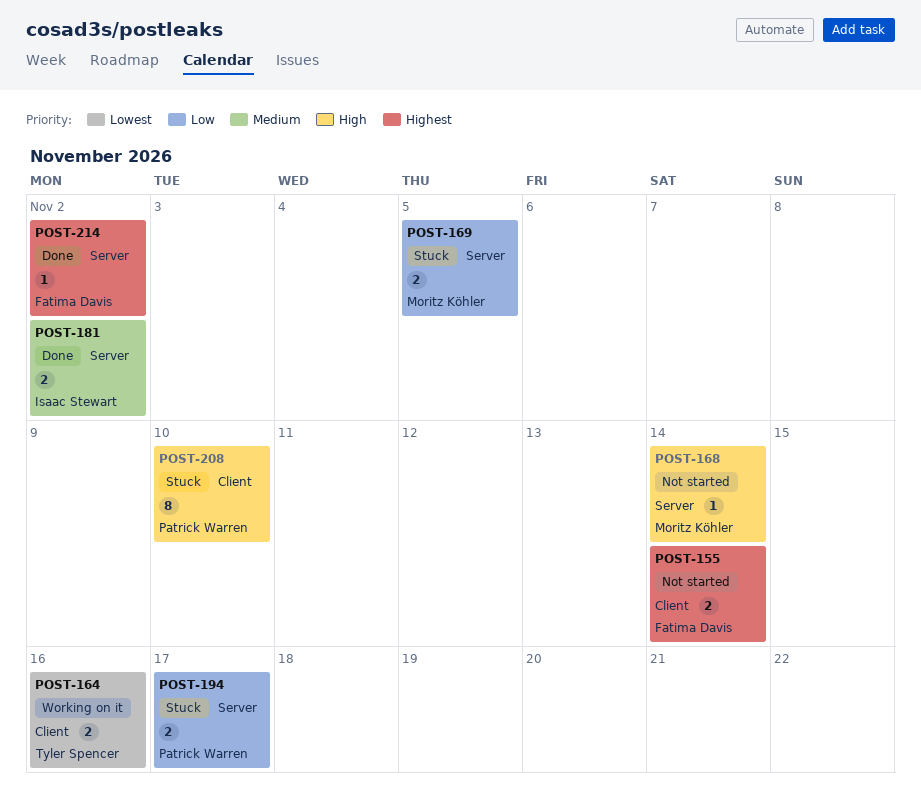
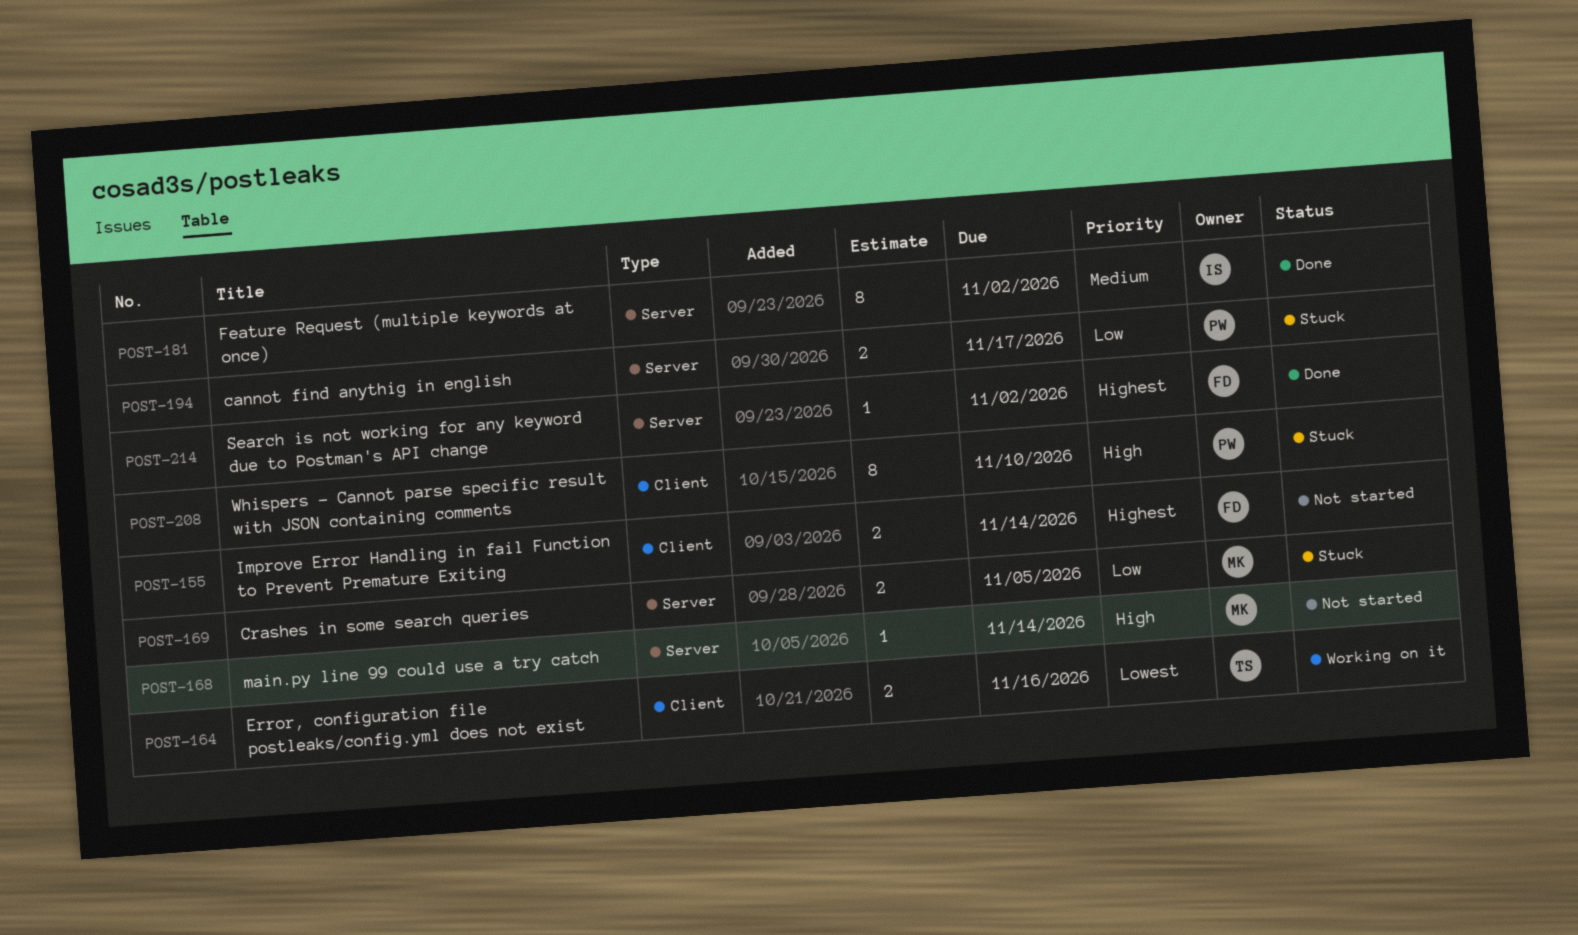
POST-181, estimate: 2 -> 8

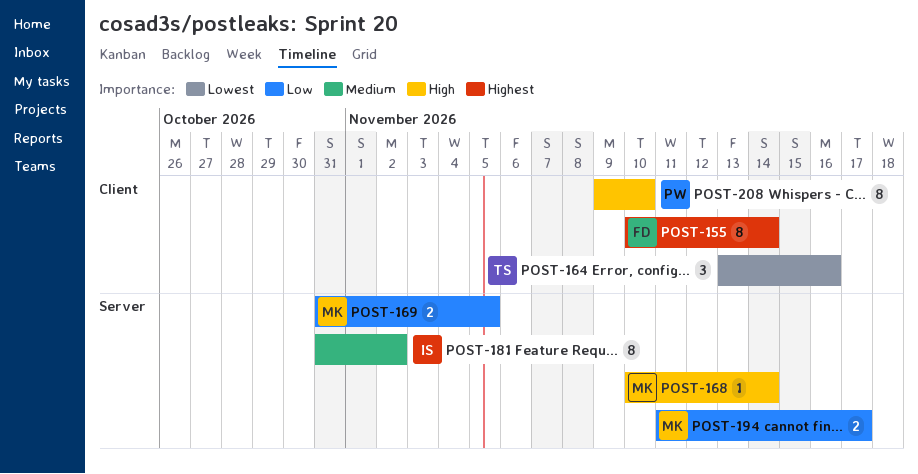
POST-155, estimate: 2 -> 8
POST-164, estimate: 2 -> 3
POST-194, owner: PW -> MK
POST-214: present -> none

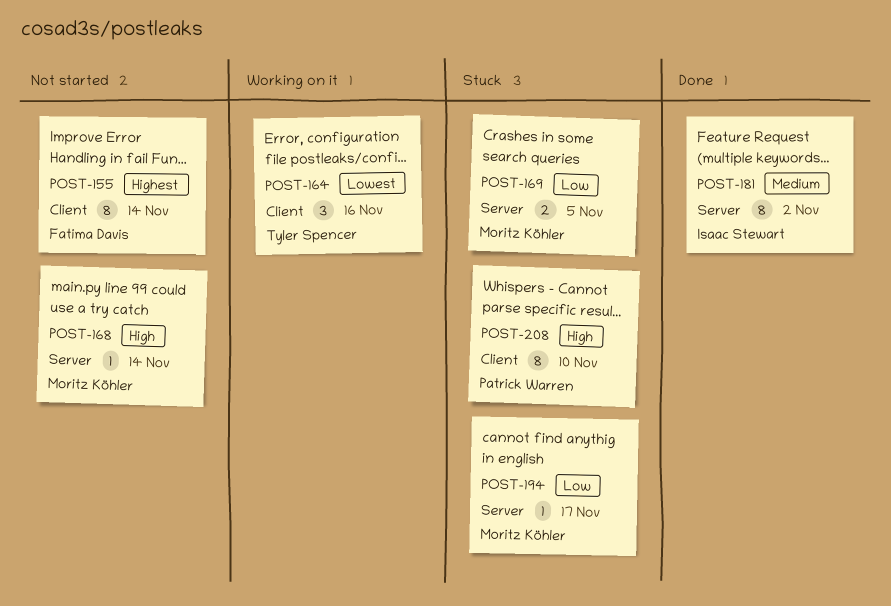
POST-194, estimate: 2 -> 1

